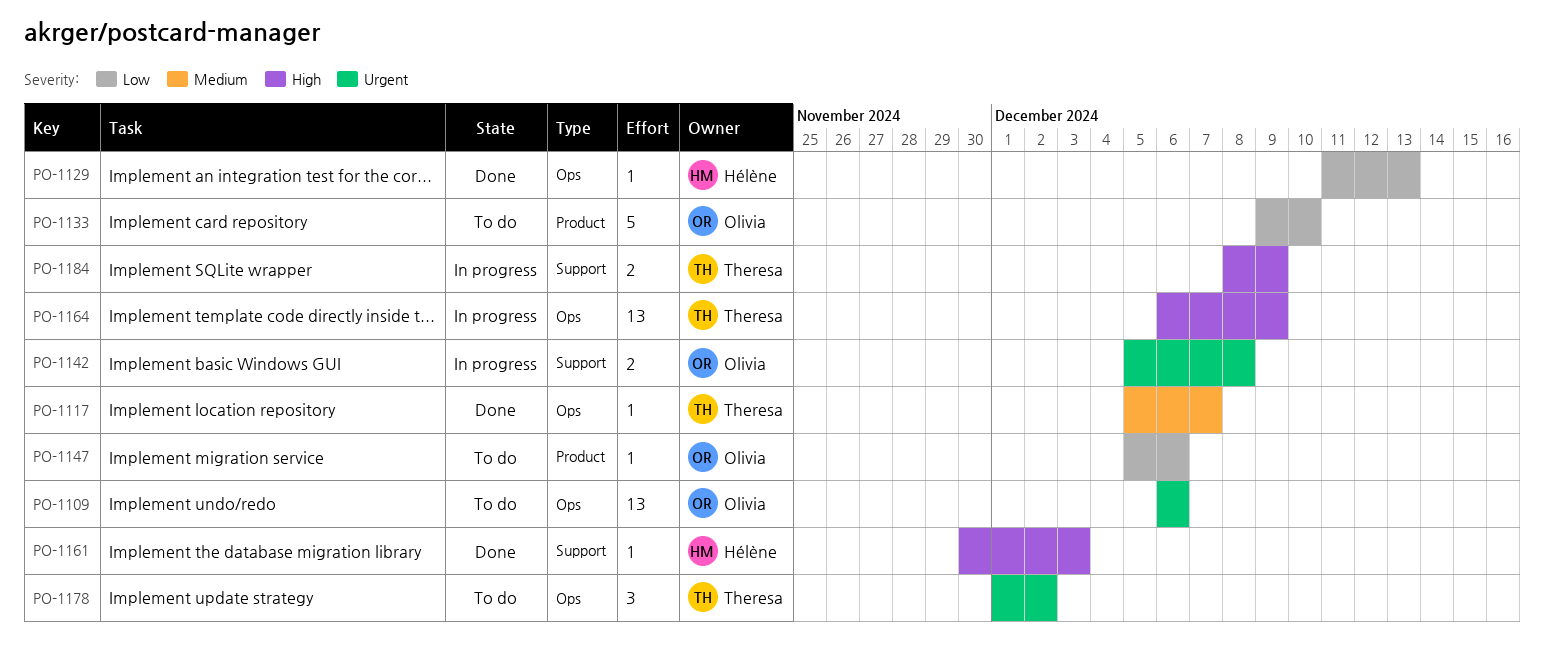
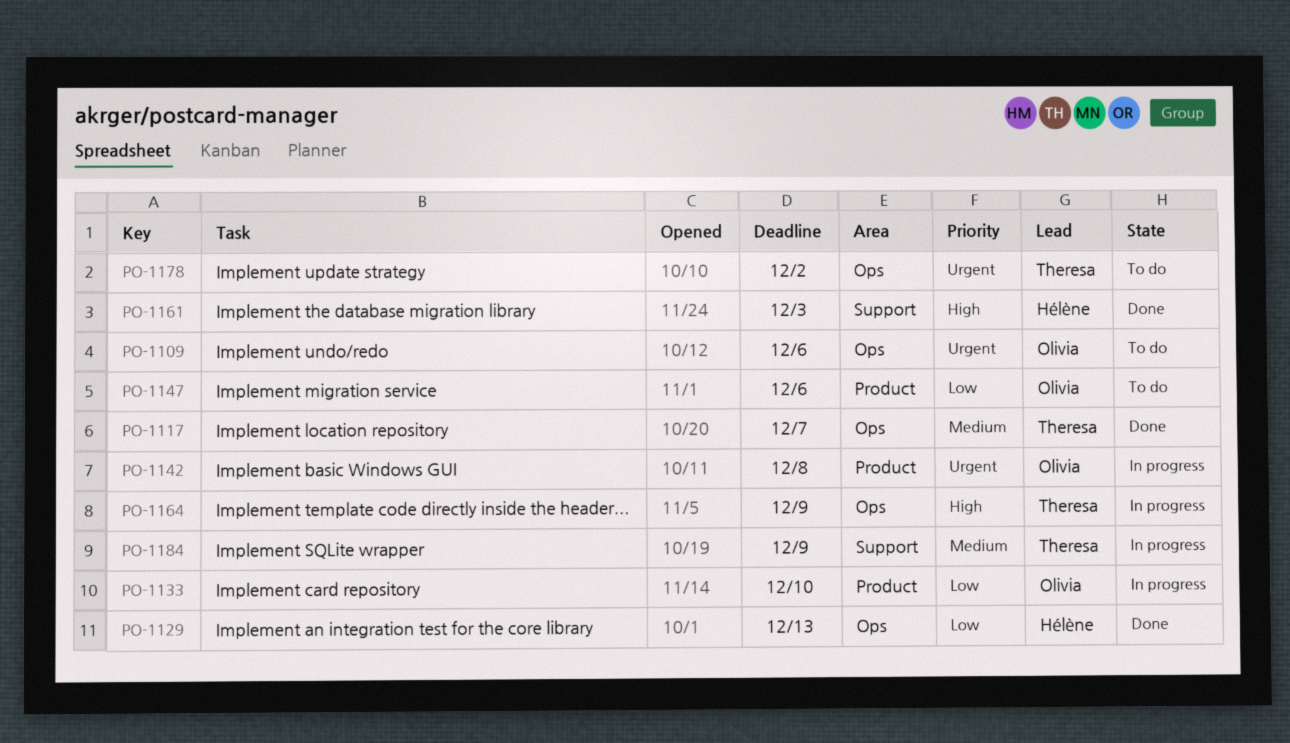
PO-1133, status: To do -> In progress
PO-1142, label: Support -> Product
PO-1184, priority: High -> Medium

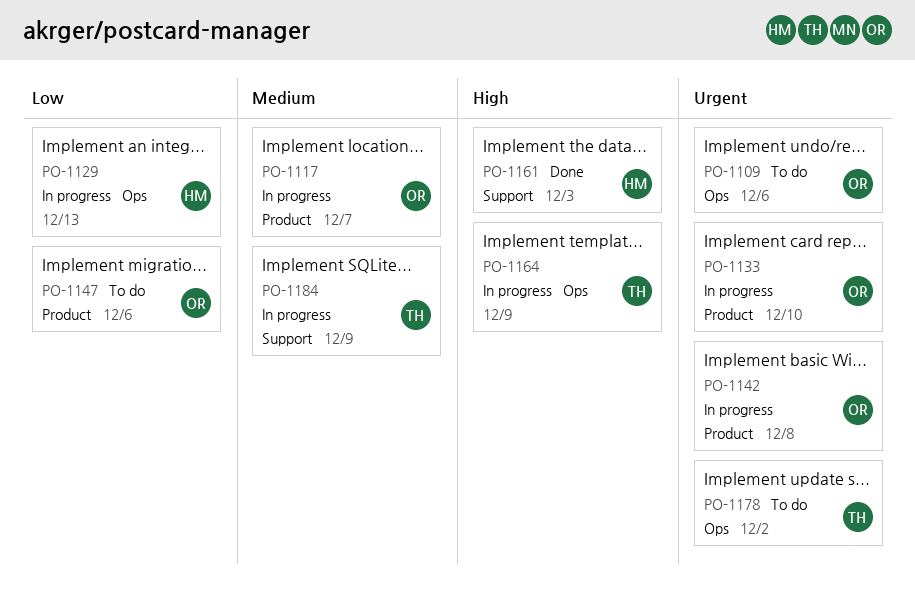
PO-1117, status: Done -> In progress
PO-1117, owner: Theresa -> Olivia
PO-1117, label: Ops -> Product
PO-1129, status: Done -> In progress
PO-1133, priority: Low -> Urgent

